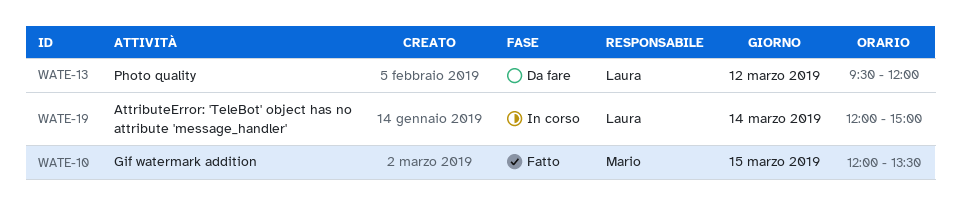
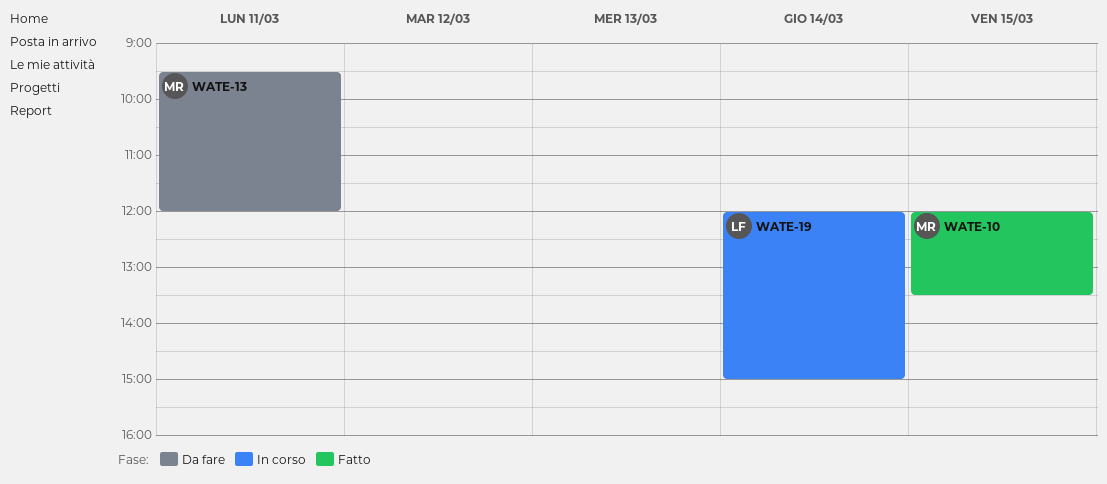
WATE-13, owner: Laura -> Mario
WATE-13, day: Mar 12 -> Mar 11

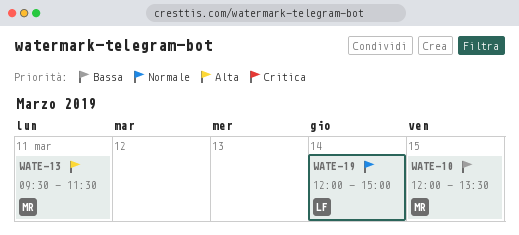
WATE-13, ends: 12:00 -> 11:30

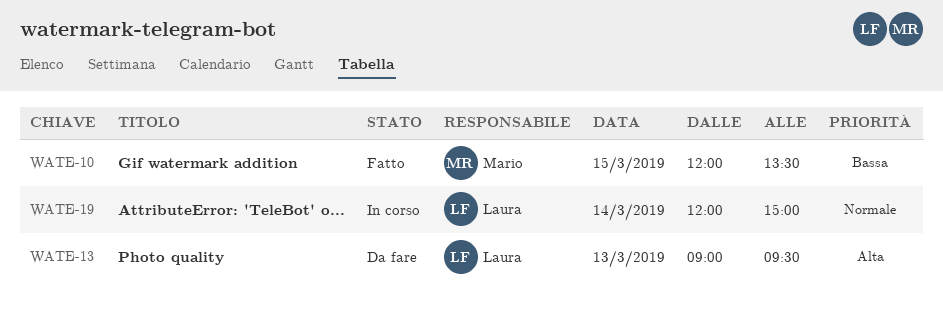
WATE-13, owner: Mario -> Laura
WATE-13, day: Mar 11 -> Mar 13
WATE-13, begins: 09:30 -> 09:00
WATE-13, ends: 11:30 -> 09:30

